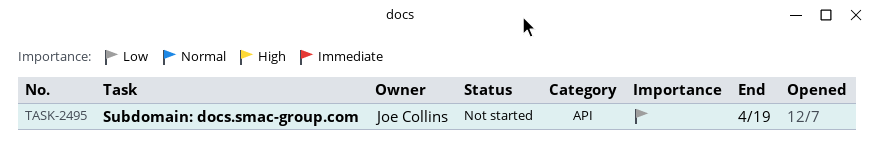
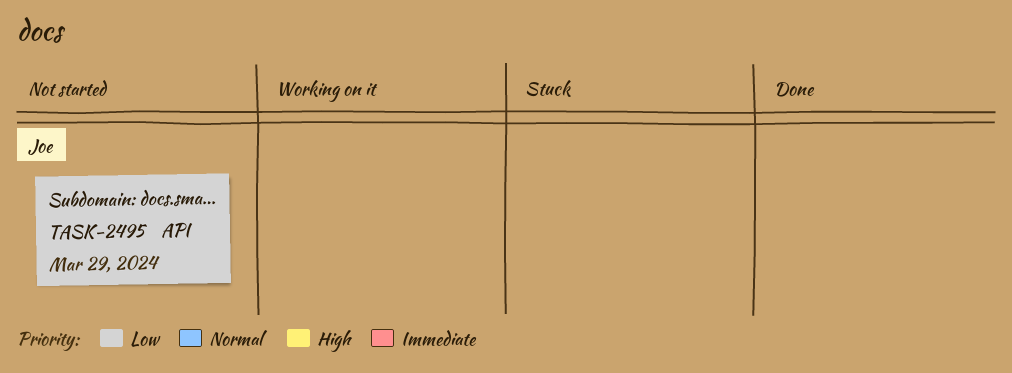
TASK-2495, due: Apr 19 -> Mar 29

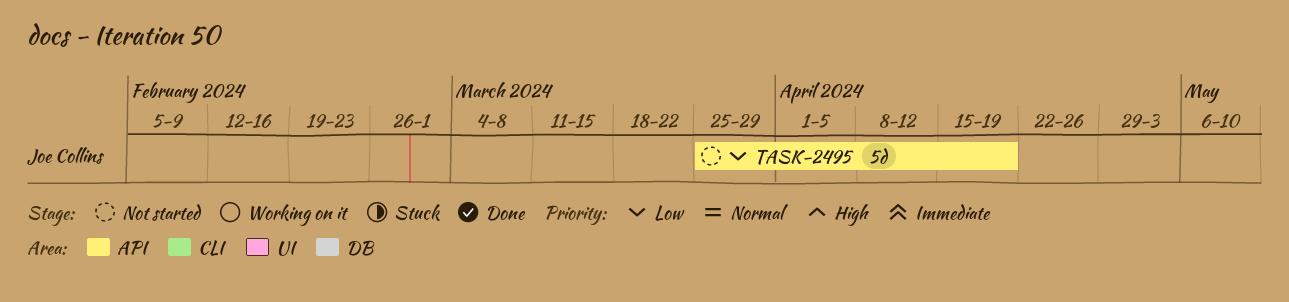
TASK-2495, due: Mar 29 -> Apr 19

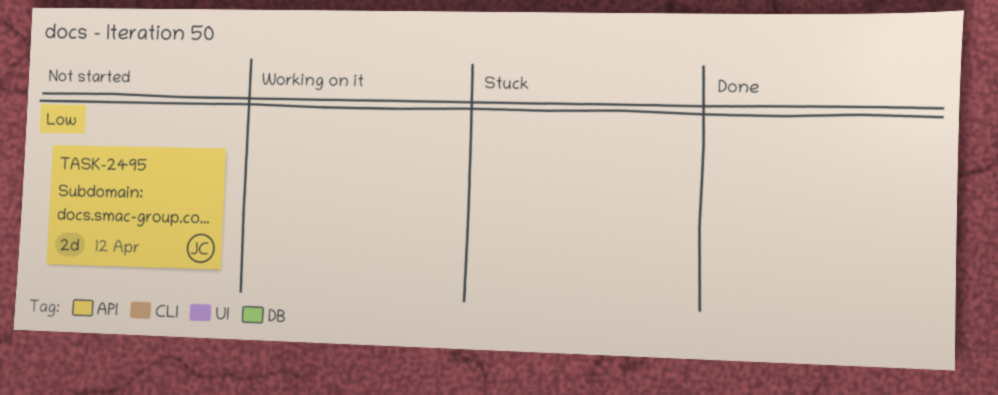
TASK-2495, estimate: 5d -> 2d
TASK-2495, due: Apr 19 -> Apr 12

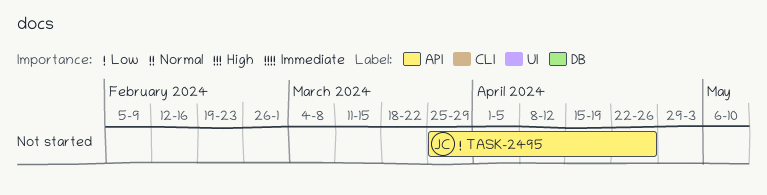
TASK-2495, due: Apr 12 -> Apr 26

